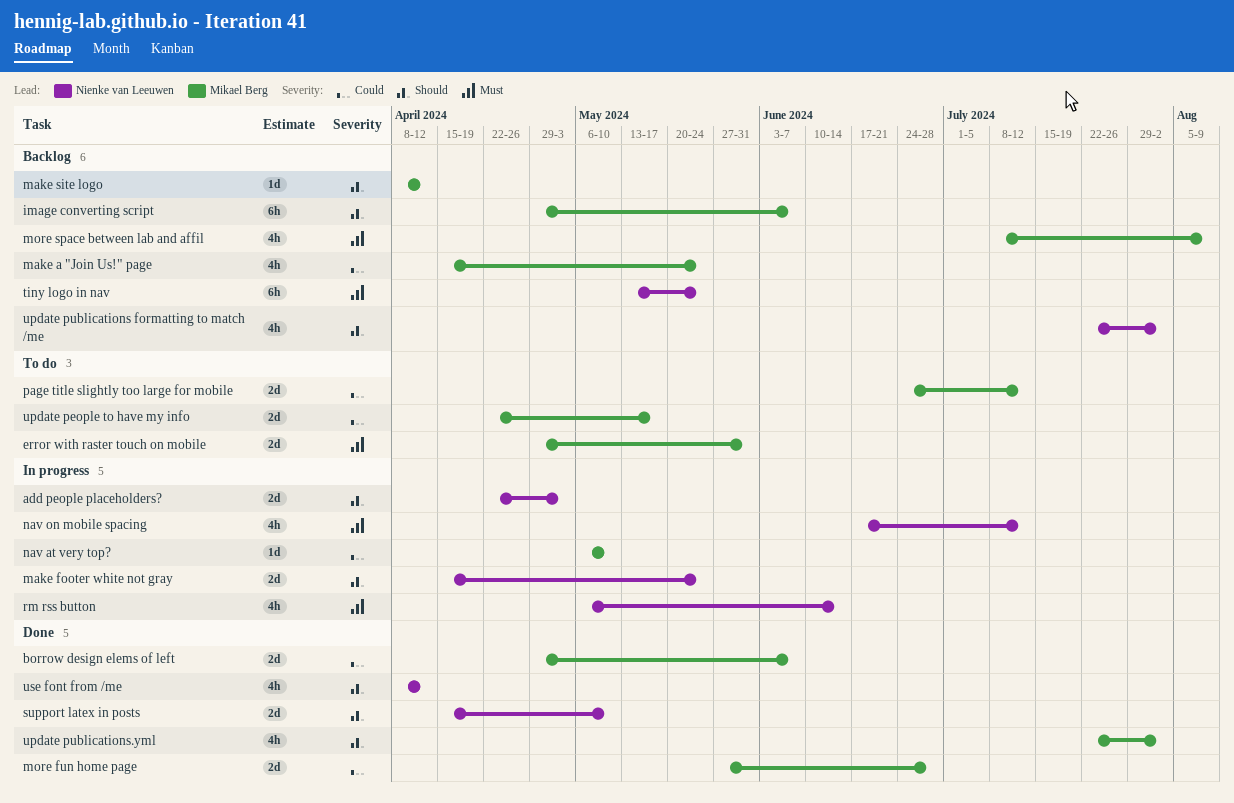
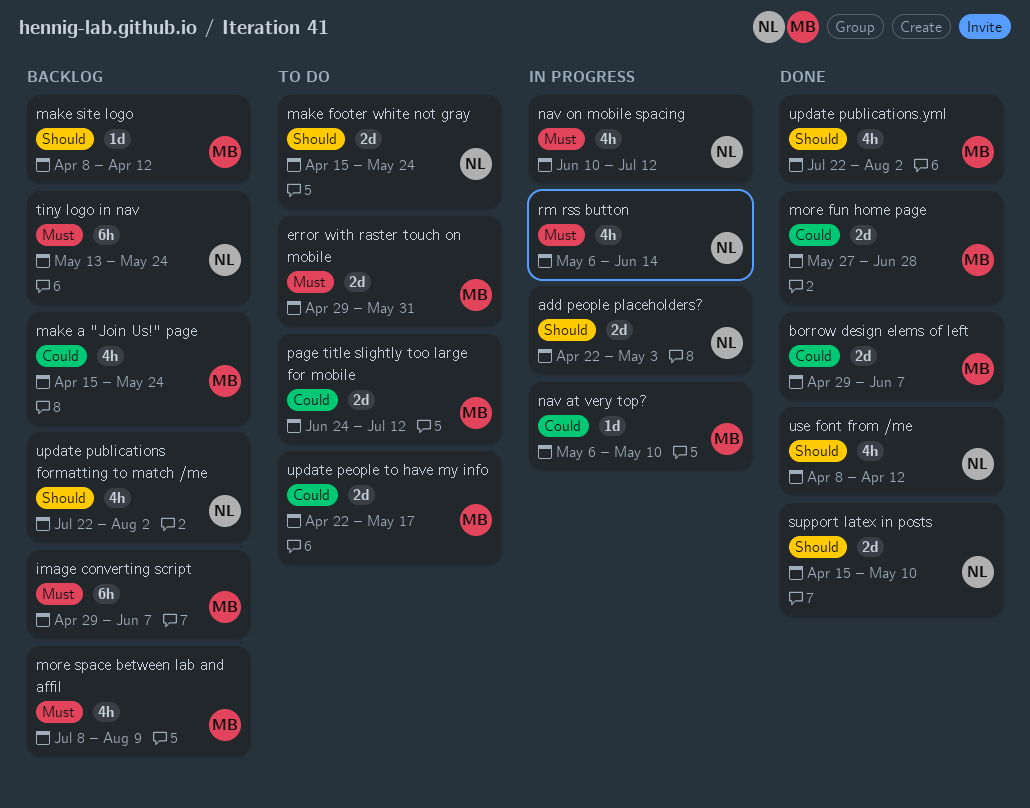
image converting script, priority: Should -> Must
make footer white not gray, status: In progress -> To do
nav on mobile spacing, start: Jun 17 -> Jun 10

